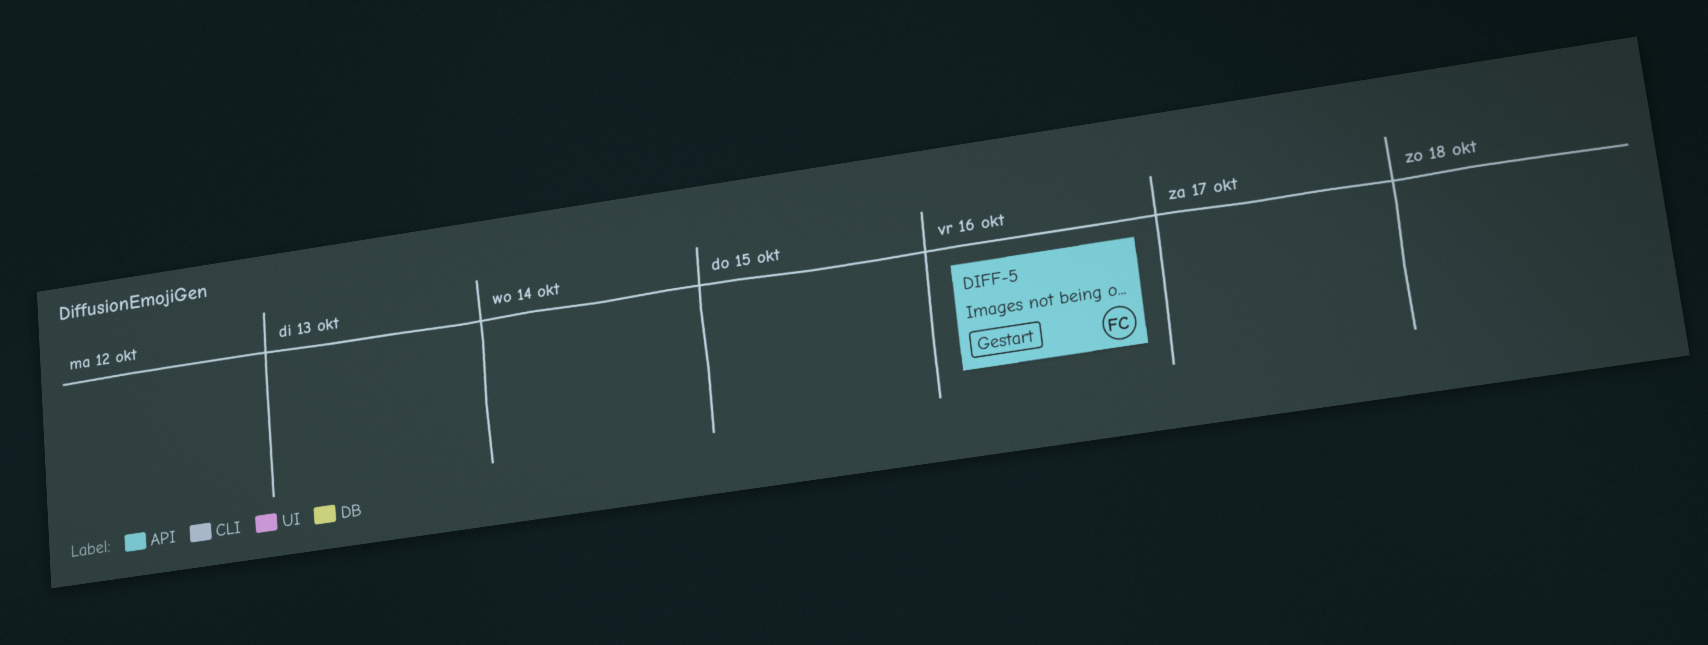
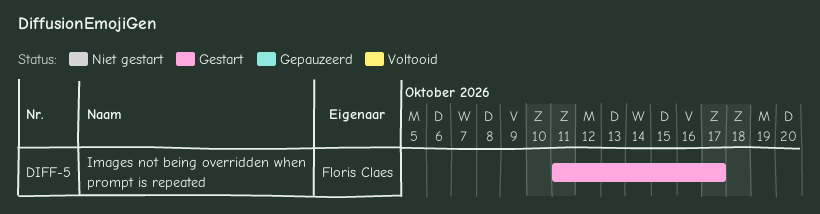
DIFF-5, due: Oct 16 -> Oct 17

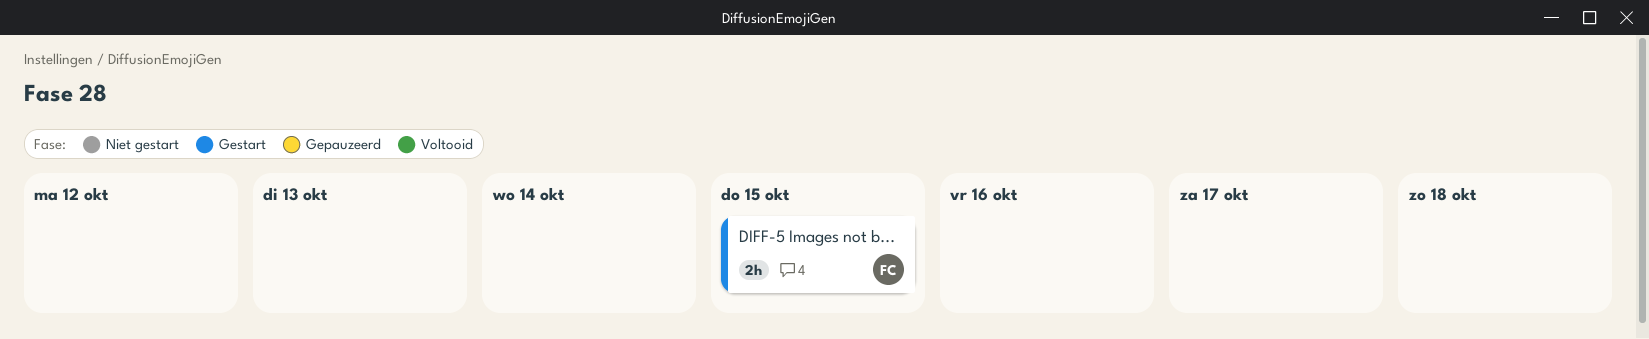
DIFF-5, due: Oct 17 -> Oct 15

